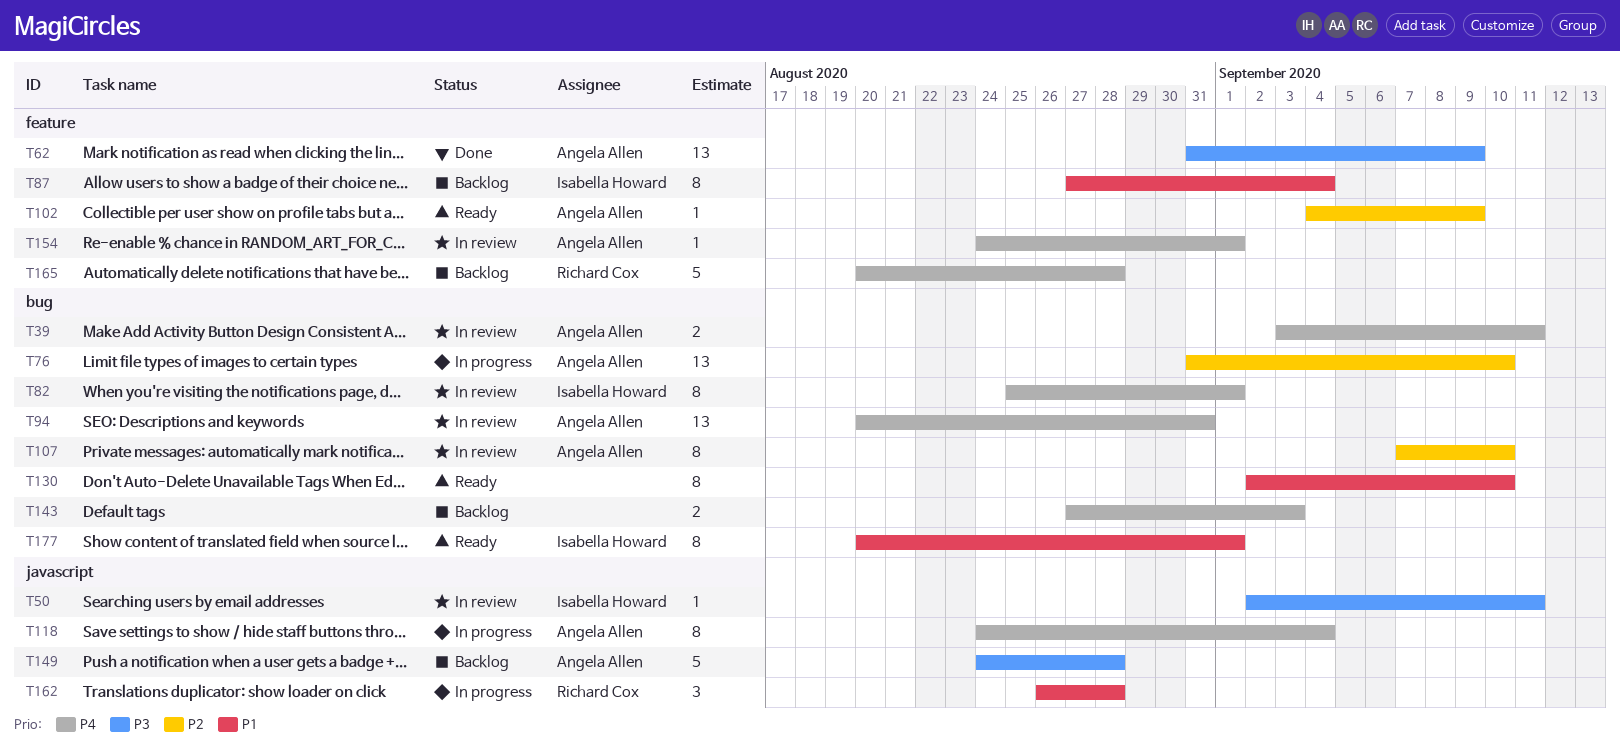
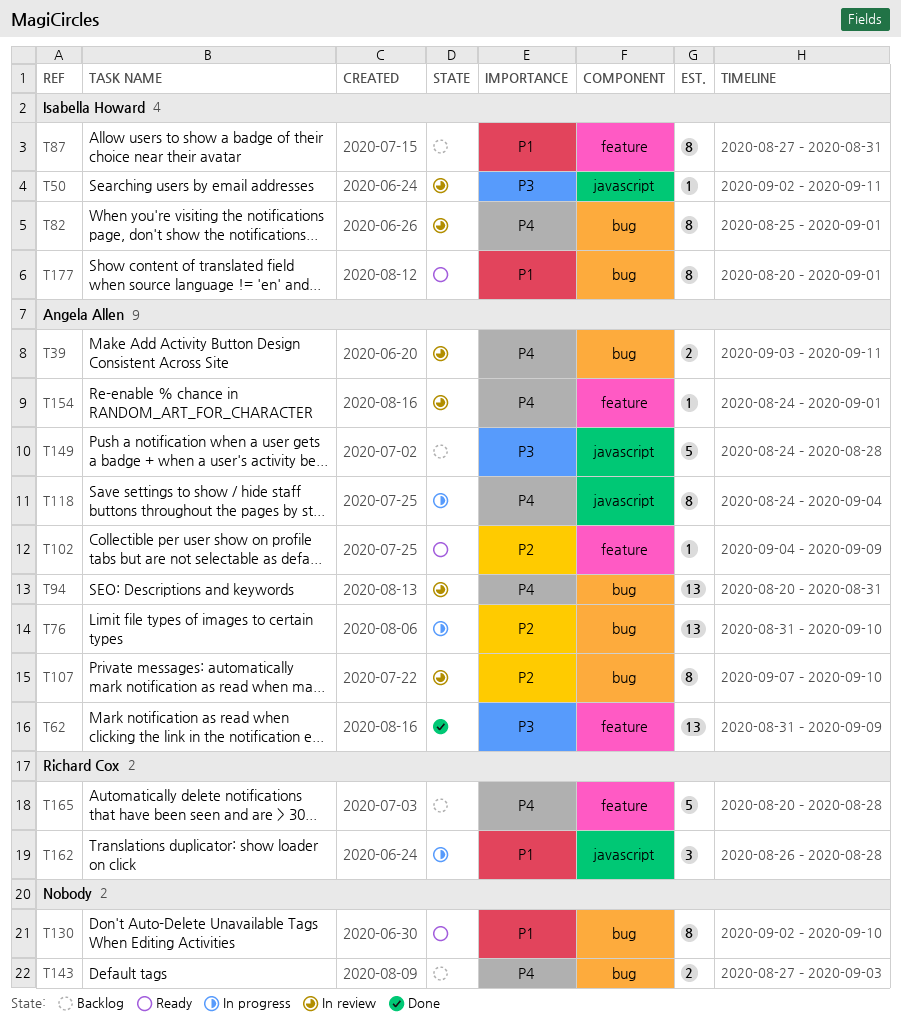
T87, due: Sep 4 -> Aug 31

